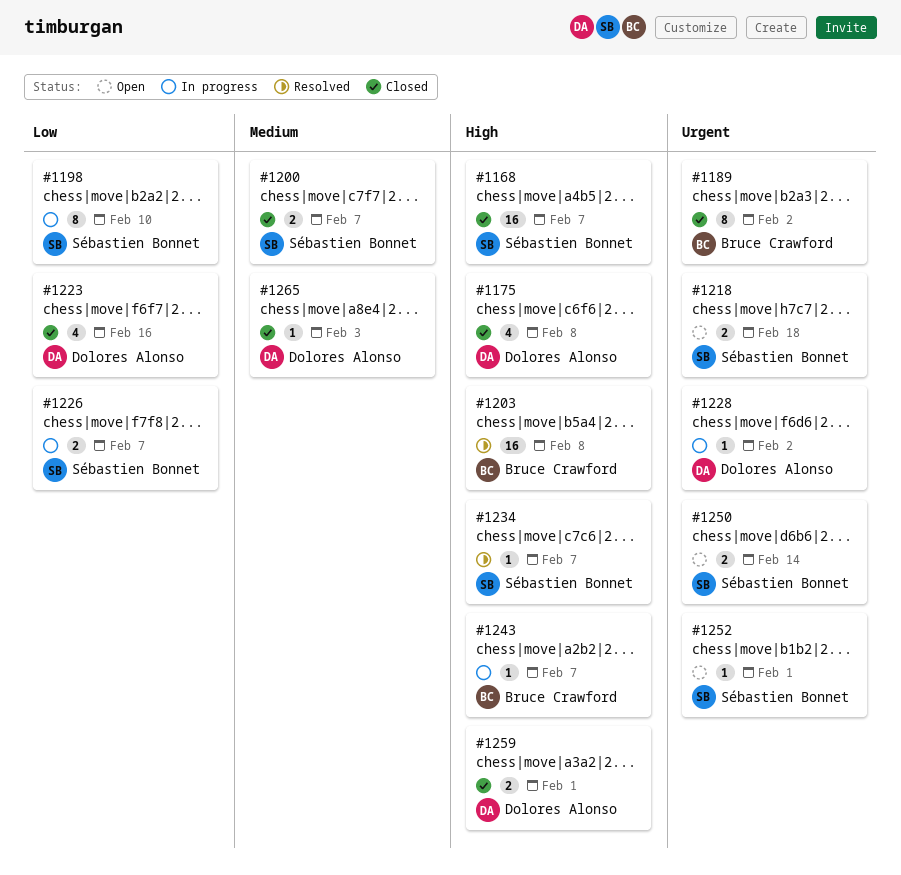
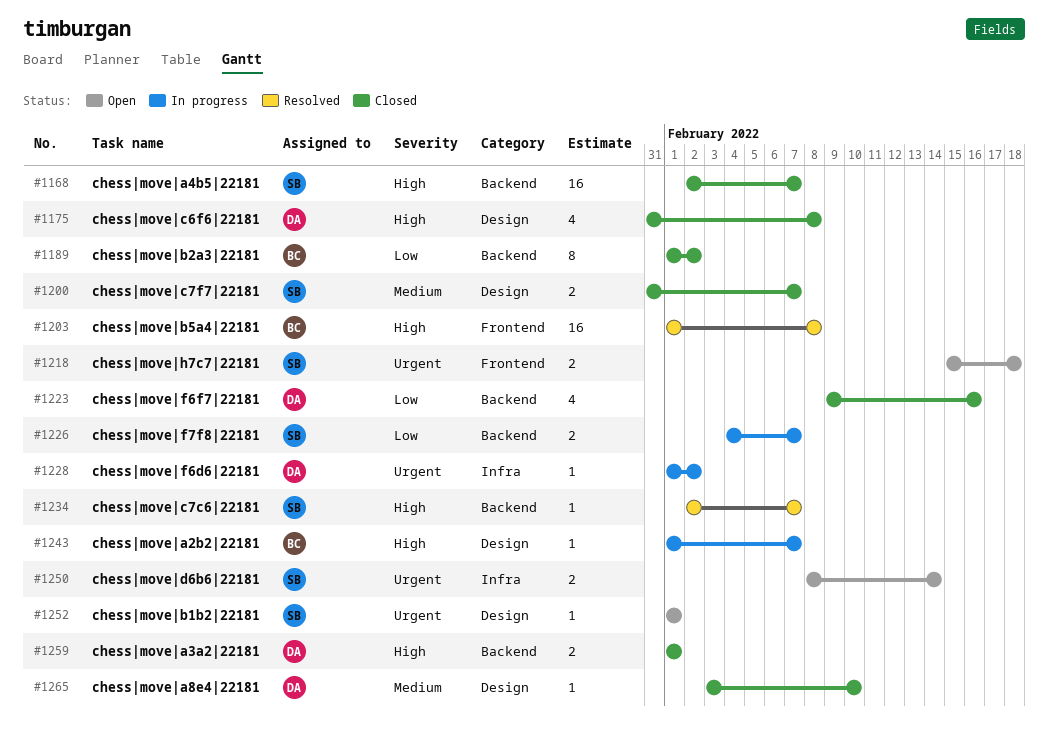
#1189, priority: Urgent -> Low
#1198: present -> none
#1265, due: Feb 3 -> Feb 10

